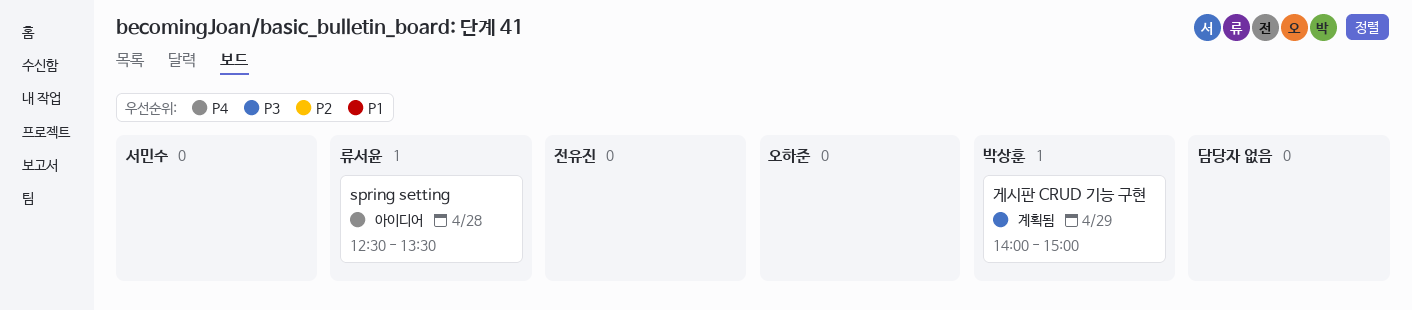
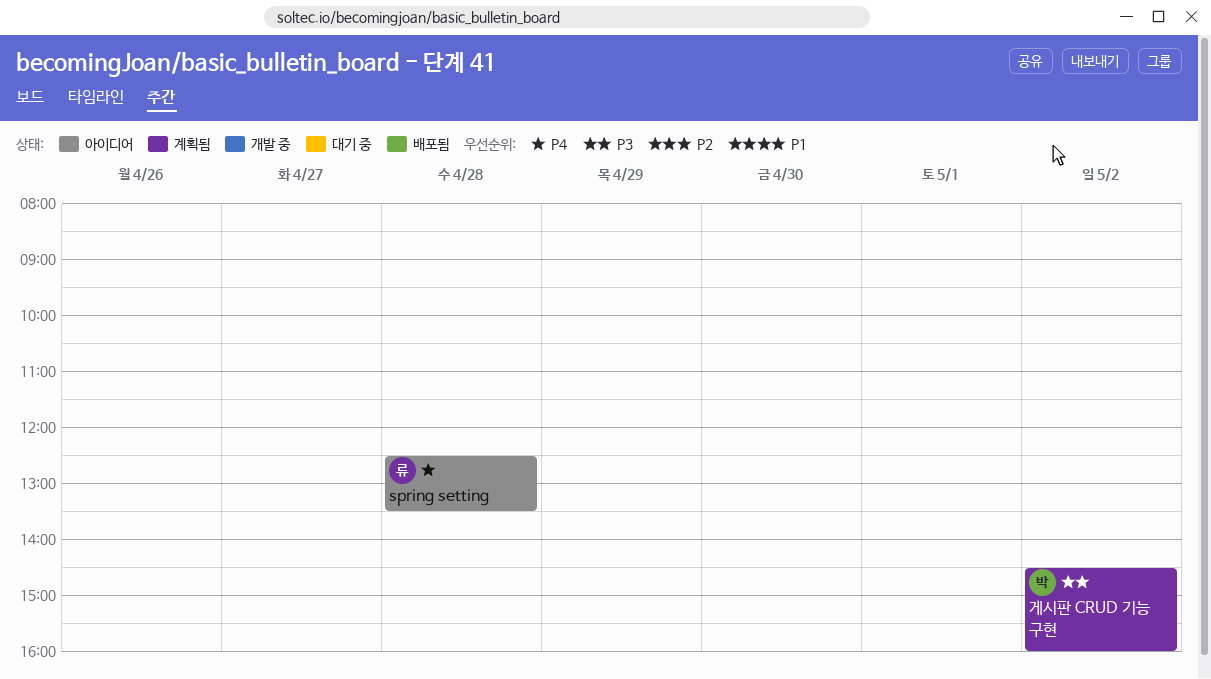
게시판 CRUD 기능 구현, day: Apr 29 -> May 2
게시판 CRUD 기능 구현, begins: 14:00 -> 14:30
게시판 CRUD 기능 구현, ends: 15:00 -> 16:00

